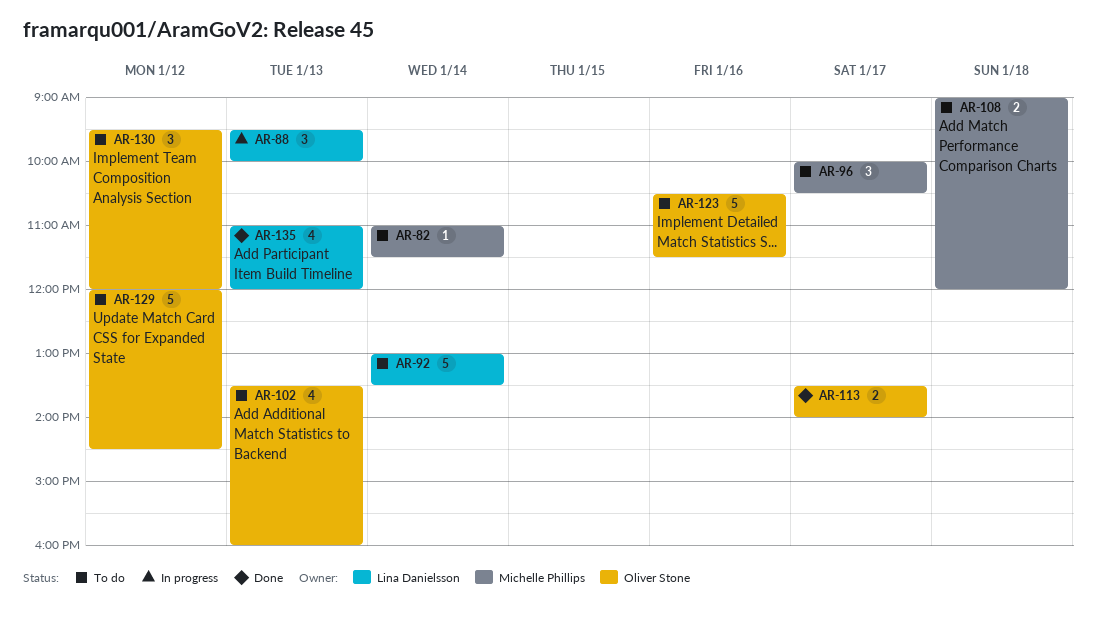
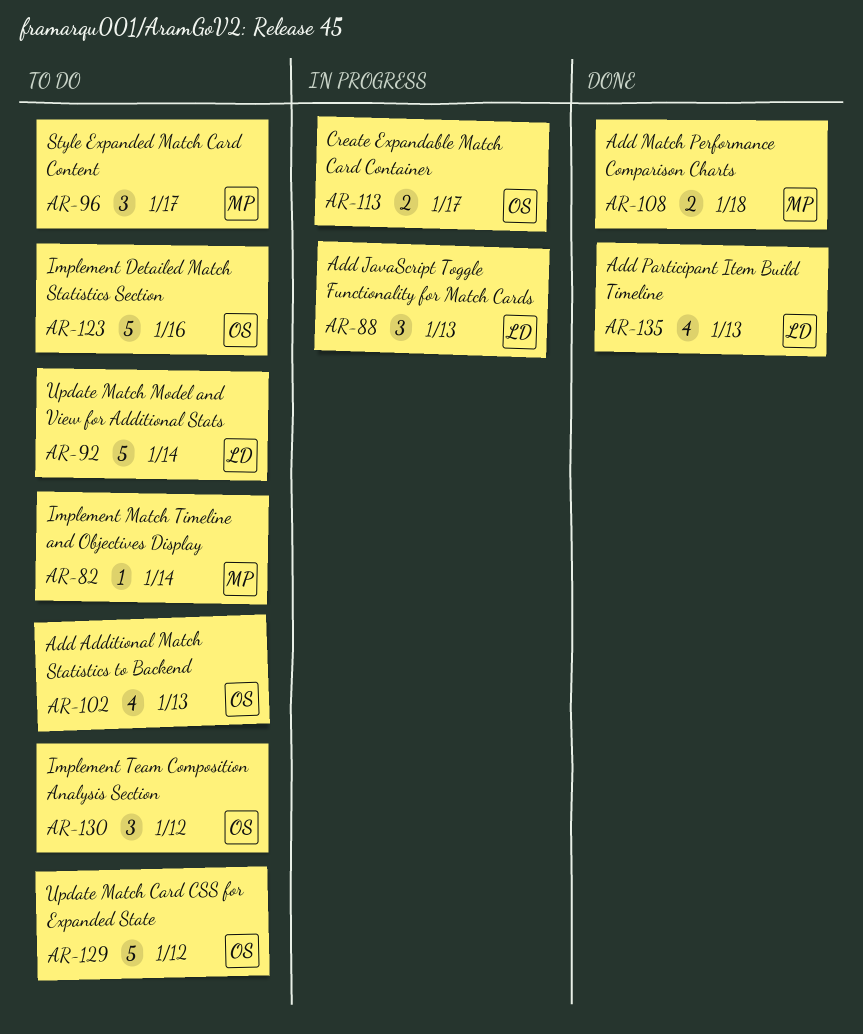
AR-108, status: To do -> Done
AR-113, status: Done -> In progress

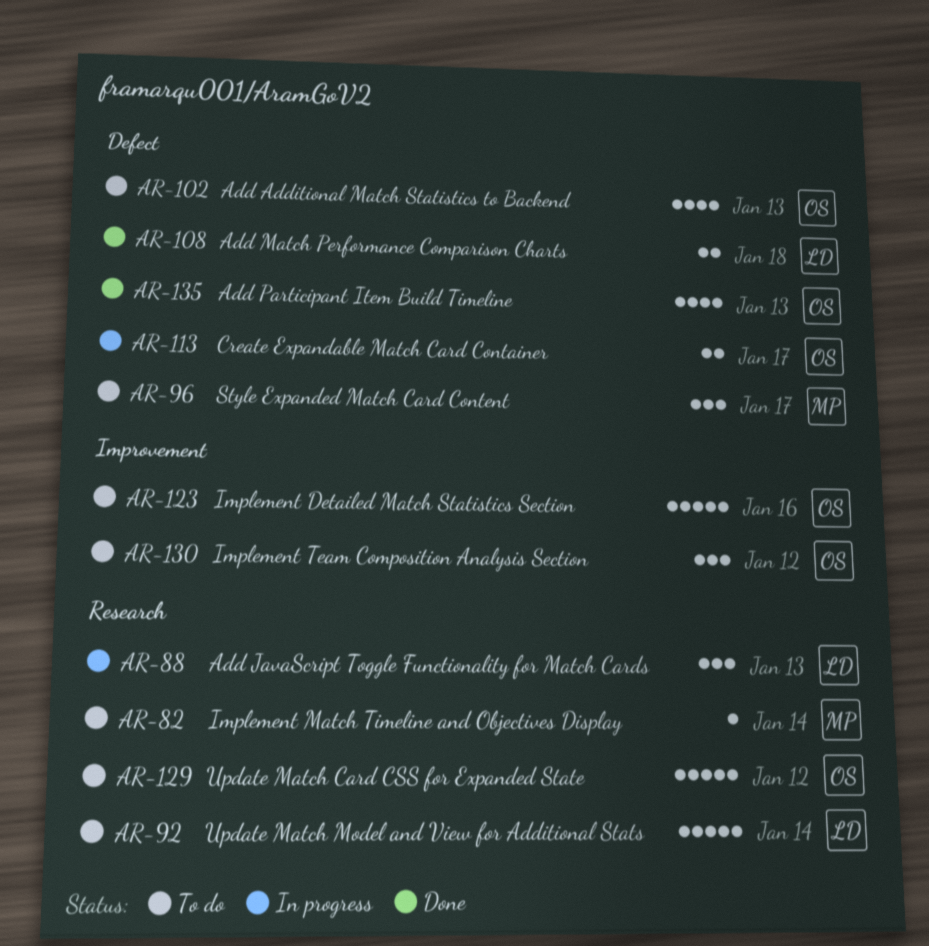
AR-108, owner: MP -> LD
AR-135, owner: LD -> OS

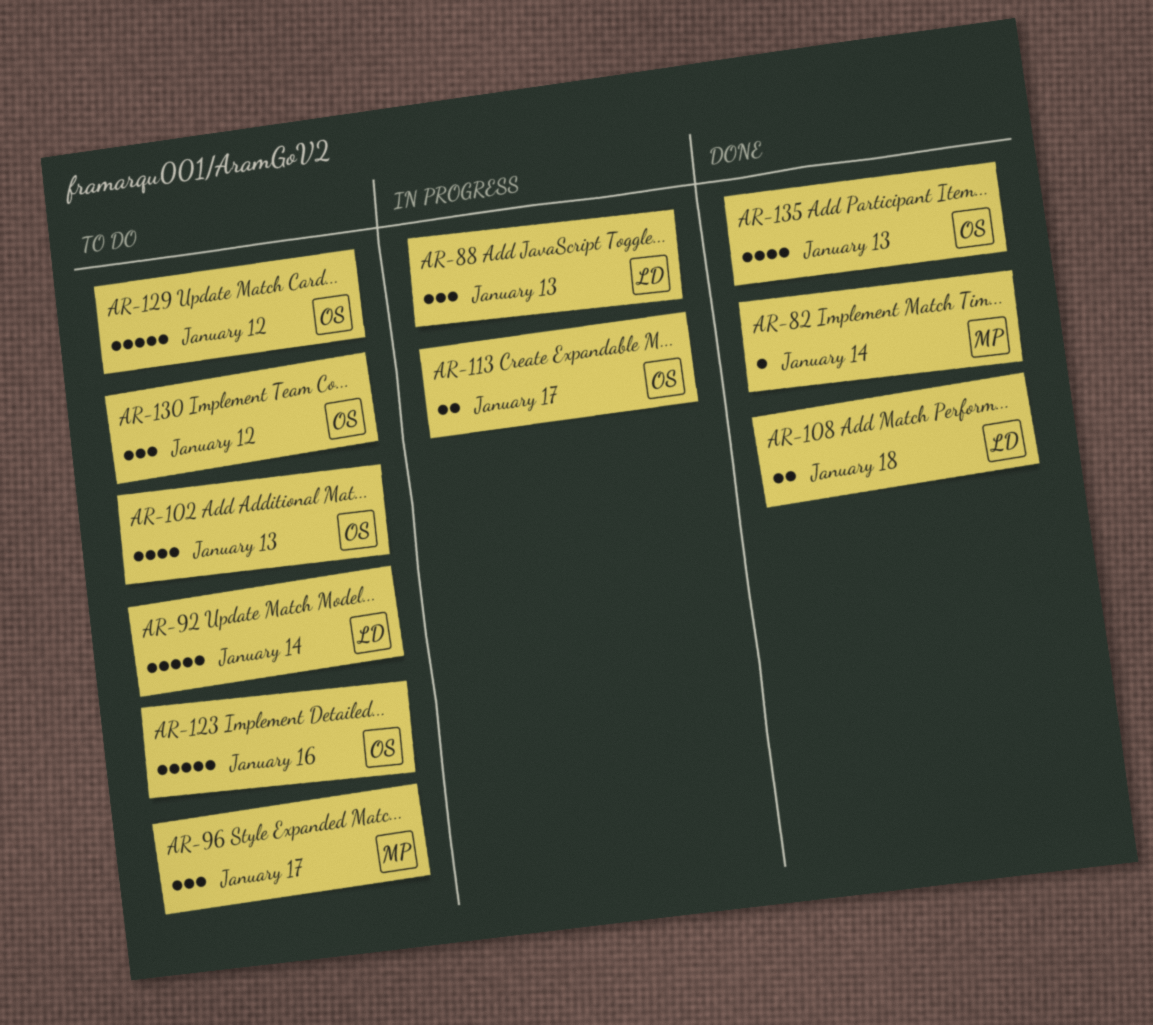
AR-82, status: To do -> Done

